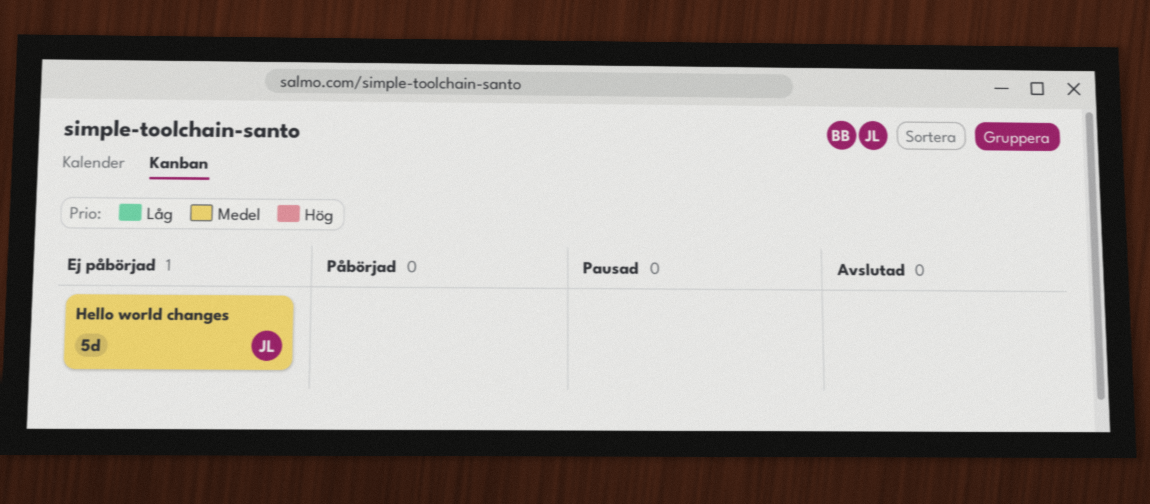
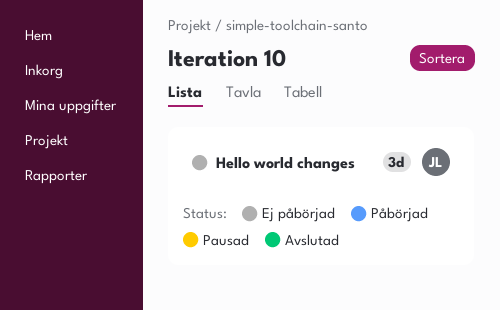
Hello world changes, estimate: 5d -> 3d

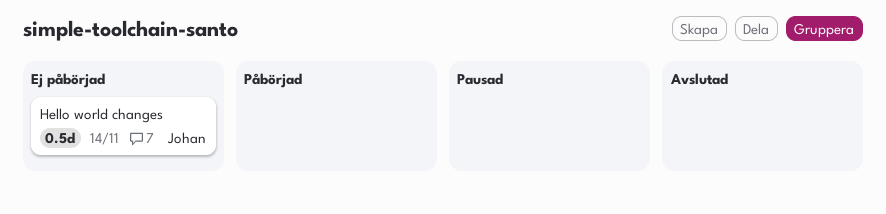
Hello world changes, estimate: 3d -> 0.5d

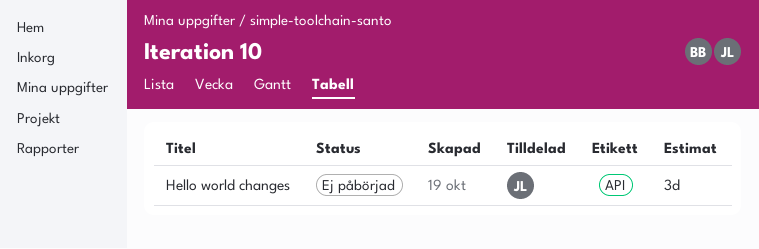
Hello world changes, estimate: 0.5d -> 3d

